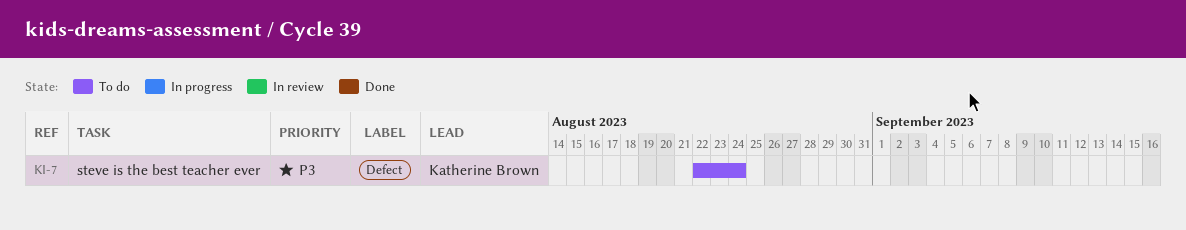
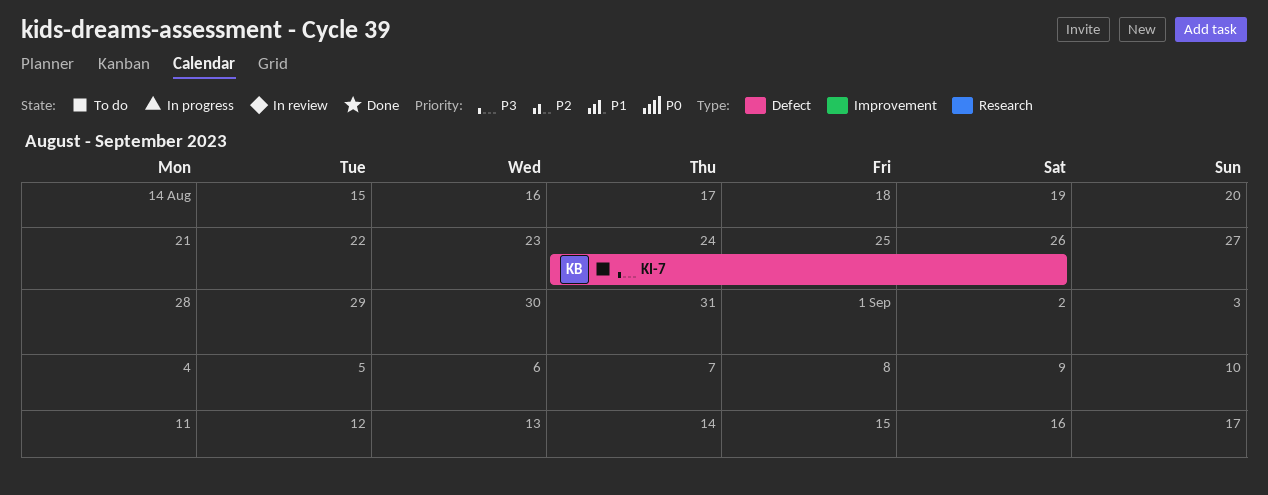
KI-7, start: Aug 22 -> Aug 24
KI-7, due: Aug 24 -> Aug 26

